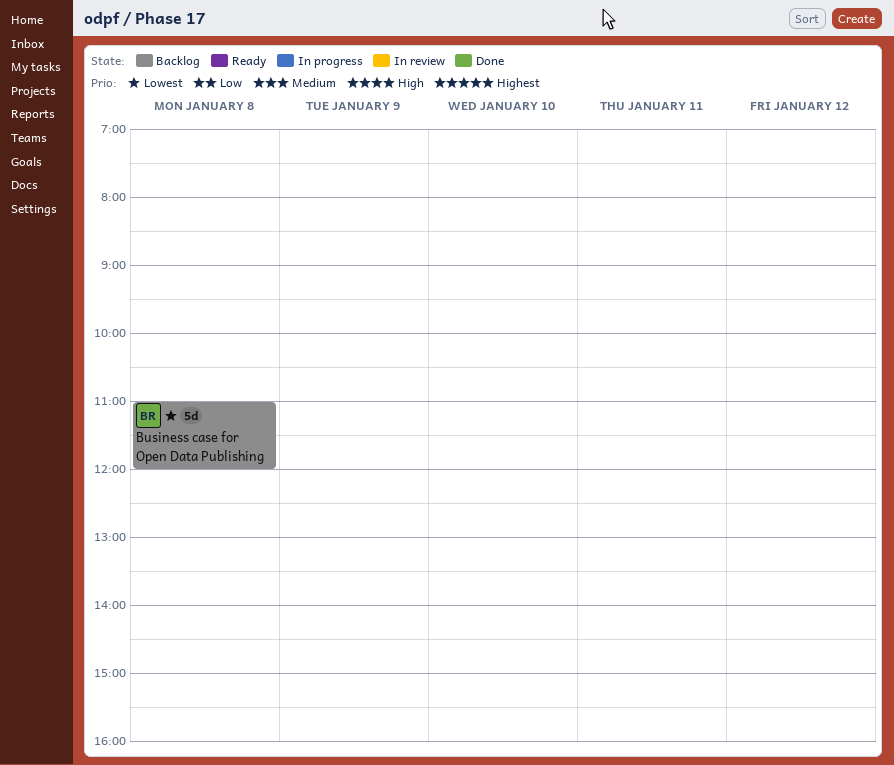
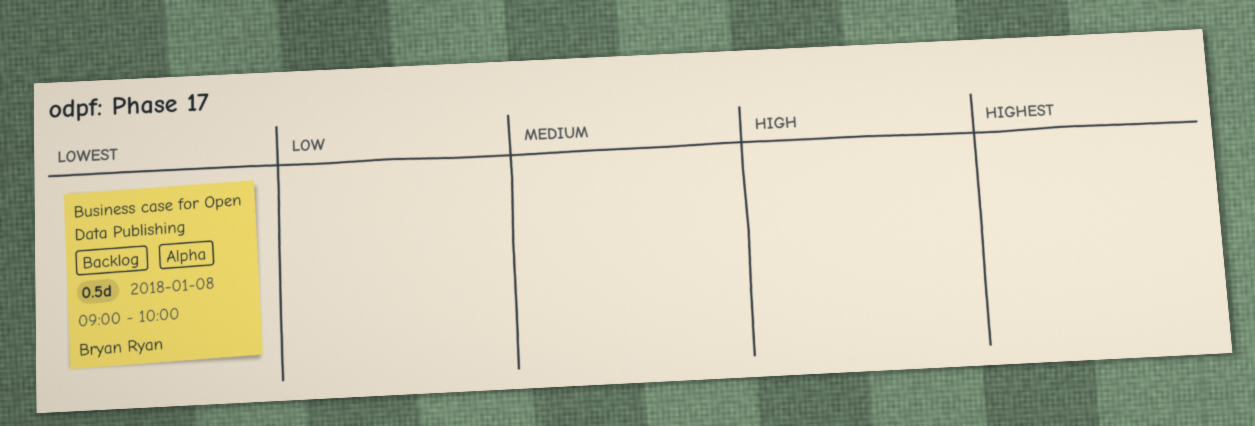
Business case for Open Data Publishing, estimate: 5d -> 0.5d
Business case for Open Data Publishing, begins: 11:00 -> 09:00
Business case for Open Data Publishing, ends: 12:00 -> 10:00

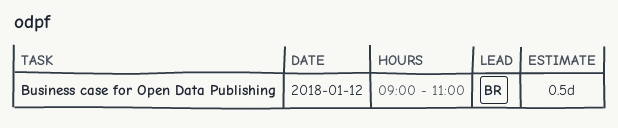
Business case for Open Data Publishing, day: Jan 8 -> Jan 12
Business case for Open Data Publishing, ends: 10:00 -> 11:00

